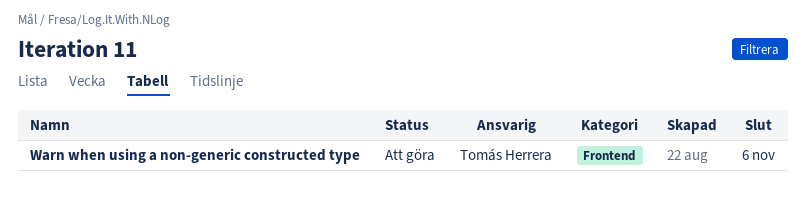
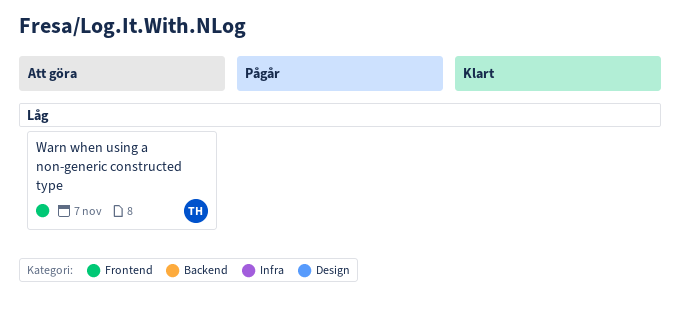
Warn when using a non-generic constructed type, due: Nov 6 -> Nov 7

